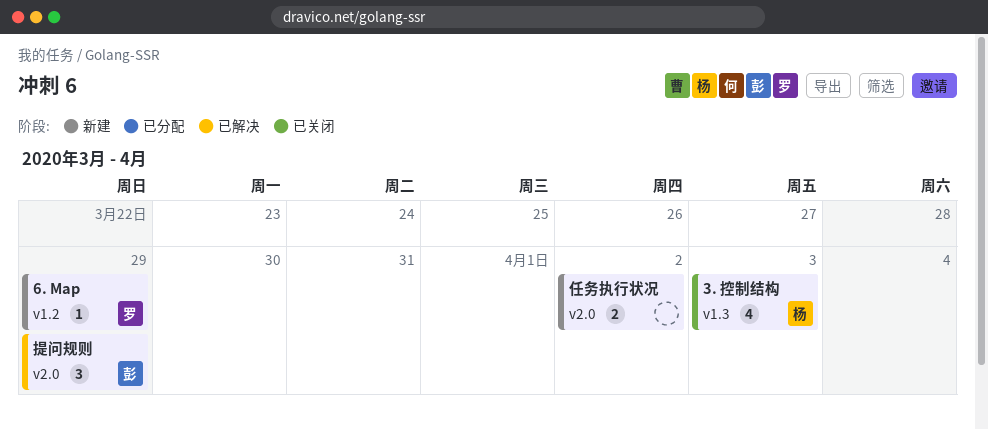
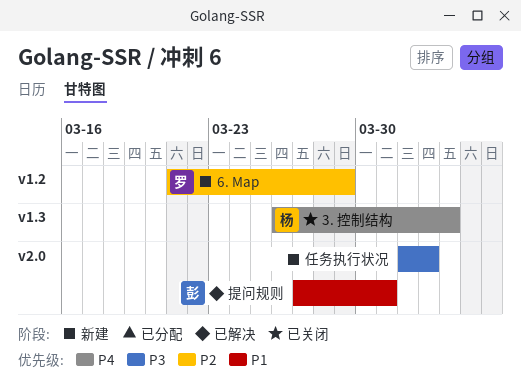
提问规则, due: Mar 29 -> Mar 31

